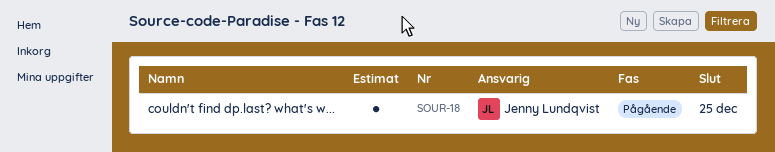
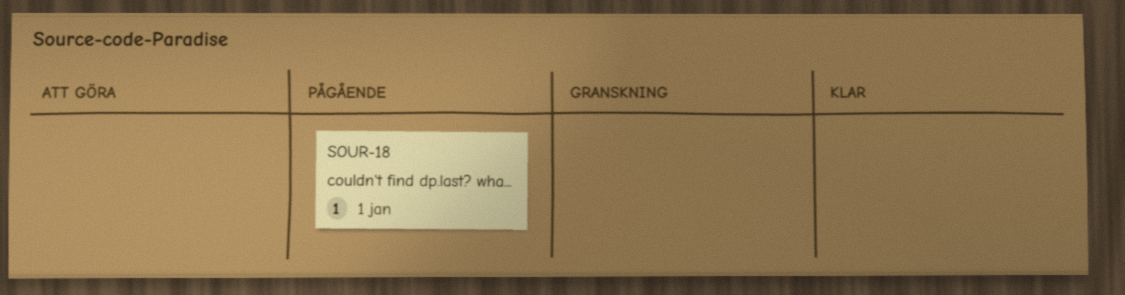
SOUR-18, due: Dec 25 -> Jan 1

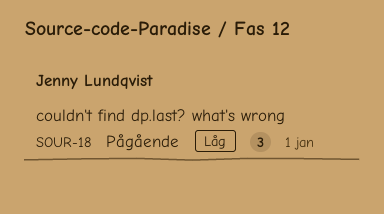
SOUR-18, estimate: 1 -> 3

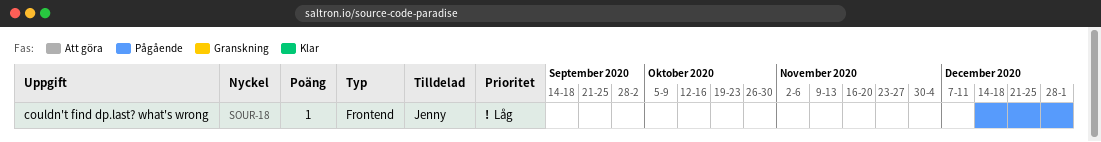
SOUR-18, estimate: 3 -> 1

